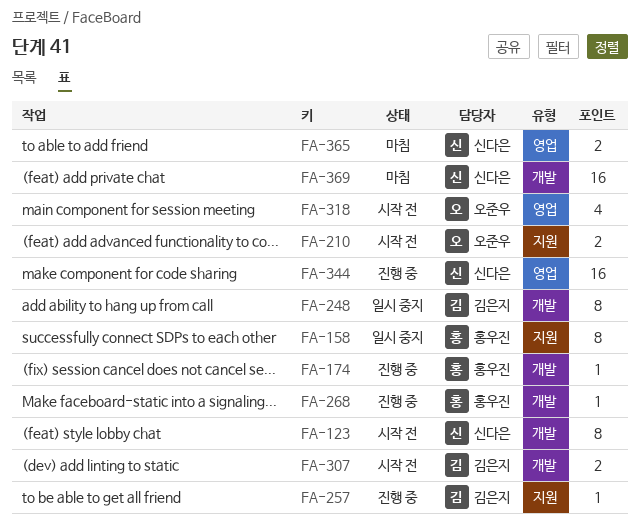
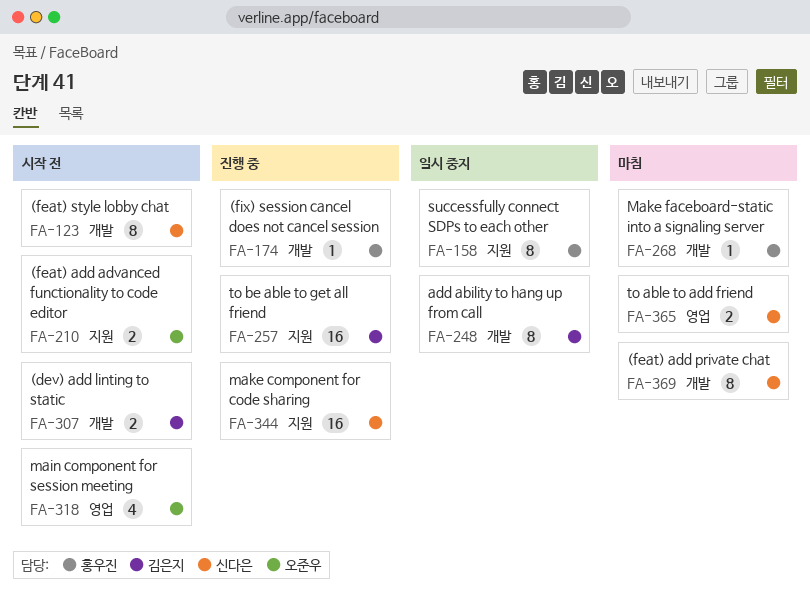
FA-257, estimate: 1 -> 16
FA-268, status: 진행 중 -> 마침
FA-344, label: 영업 -> 지원
FA-369, estimate: 16 -> 8

